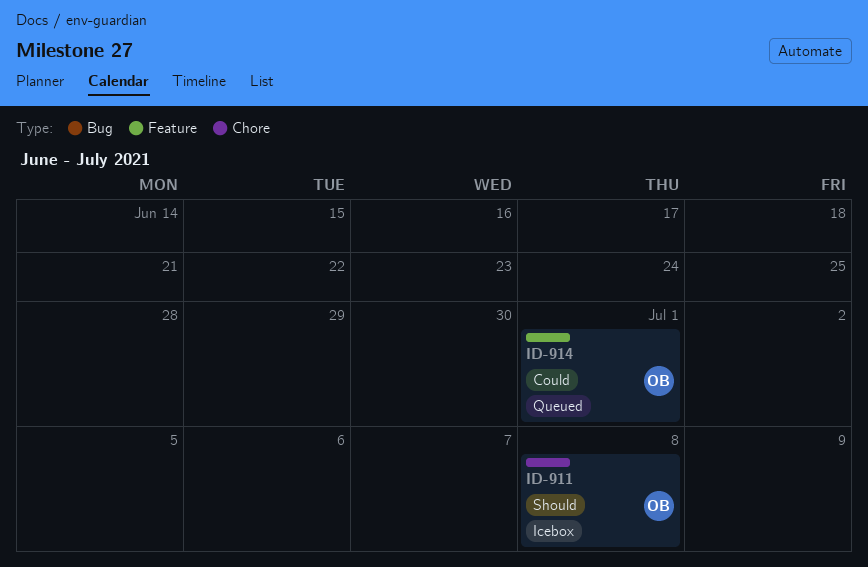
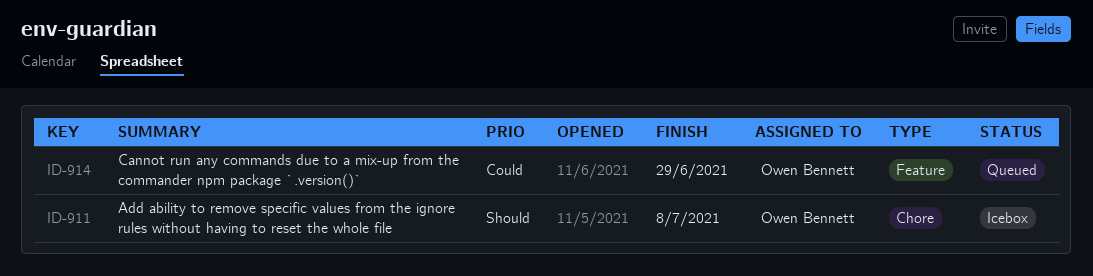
ID-914, due: Jul 1 -> Jun 29

